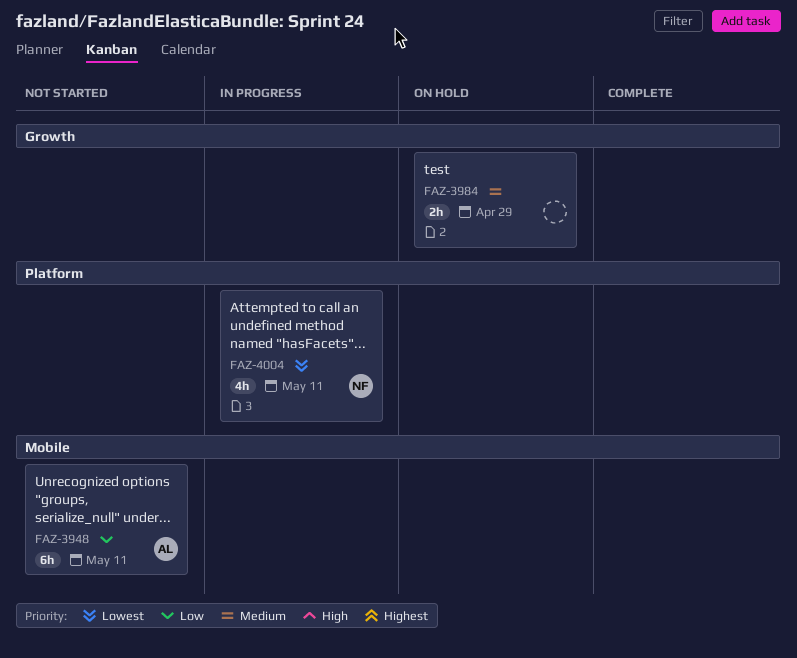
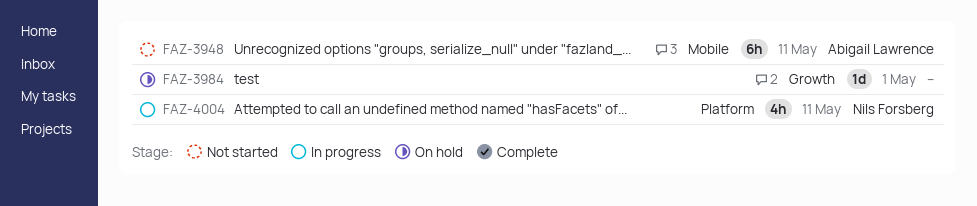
FAZ-3984, estimate: 2h -> 1d
FAZ-3984, due: Apr 29 -> May 1

